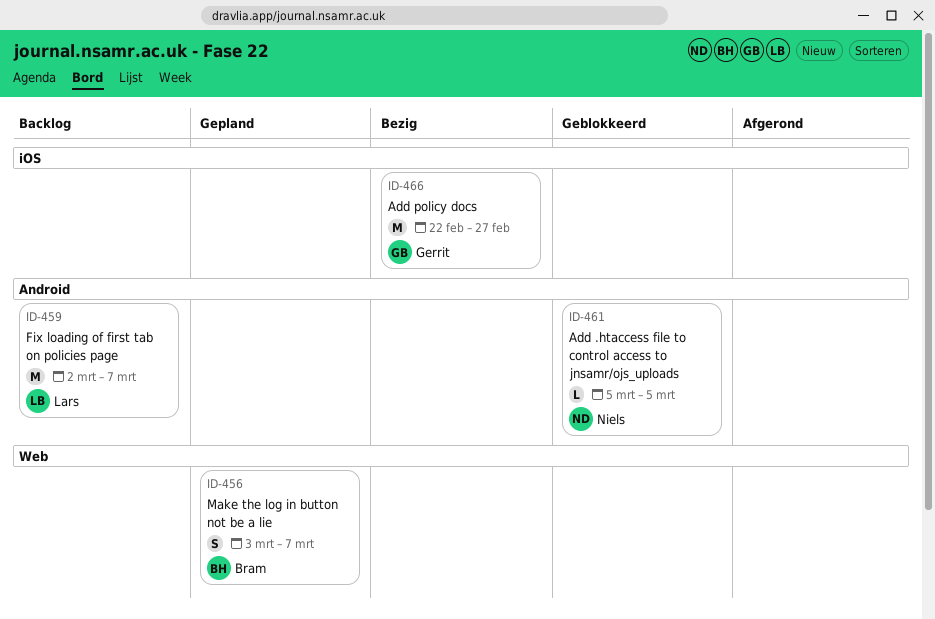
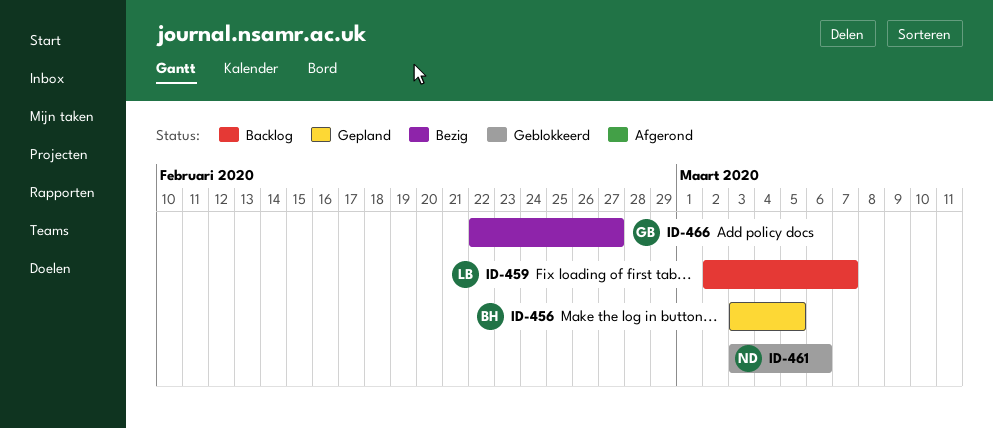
ID-456, due: Mar 7 -> Mar 5
ID-461, start: Mar 5 -> Mar 3
ID-461, due: Mar 5 -> Mar 6

